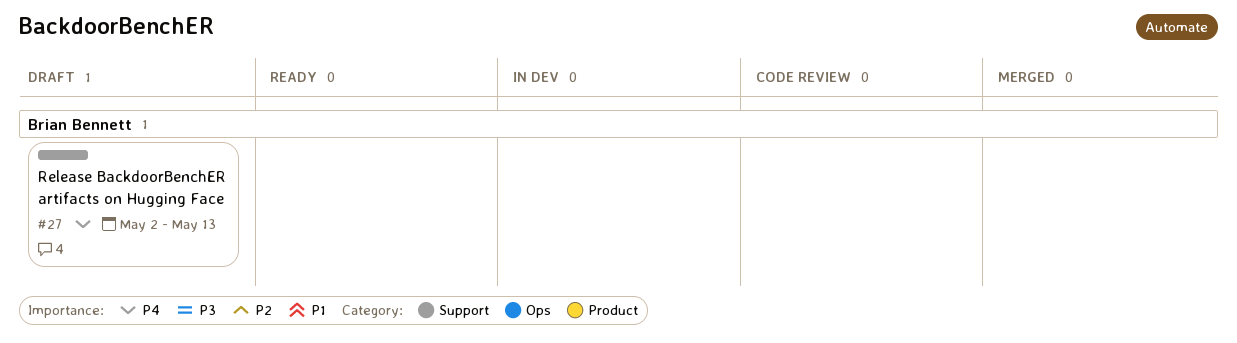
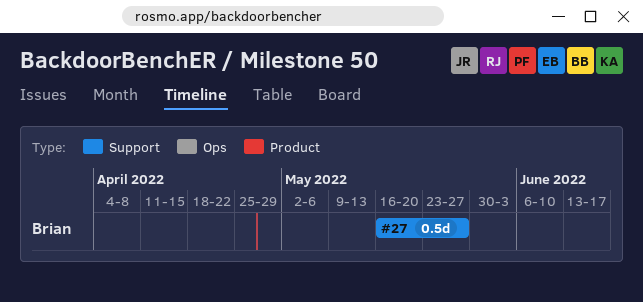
#27, start: May 2 -> May 16
#27, due: May 13 -> May 27

